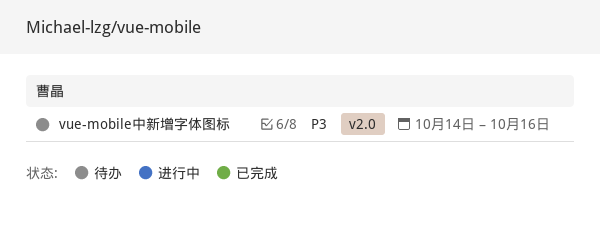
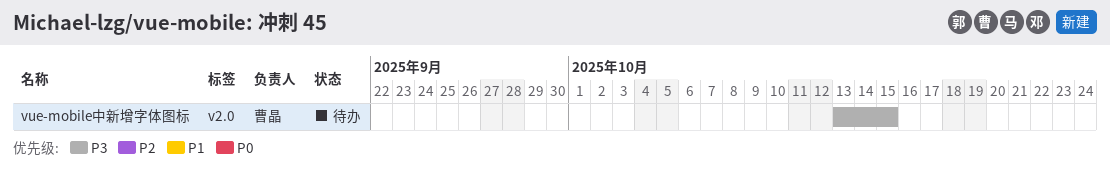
vue-mobile中新增字体图标, start: Oct 14 -> Oct 13
vue-mobile中新增字体图标, due: Oct 16 -> Oct 15

